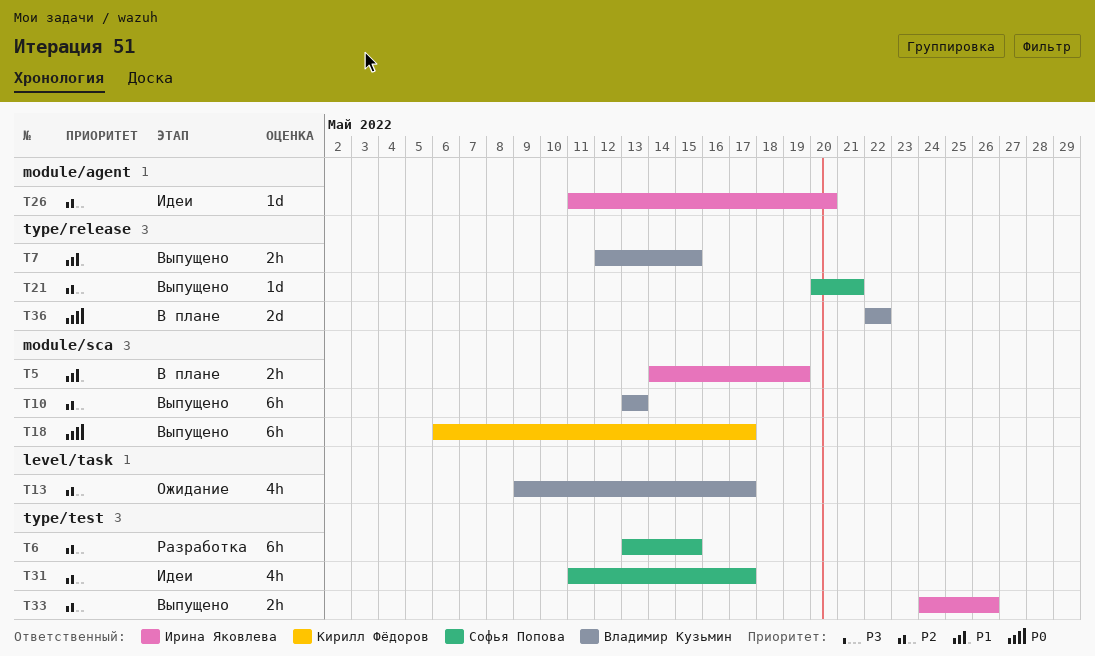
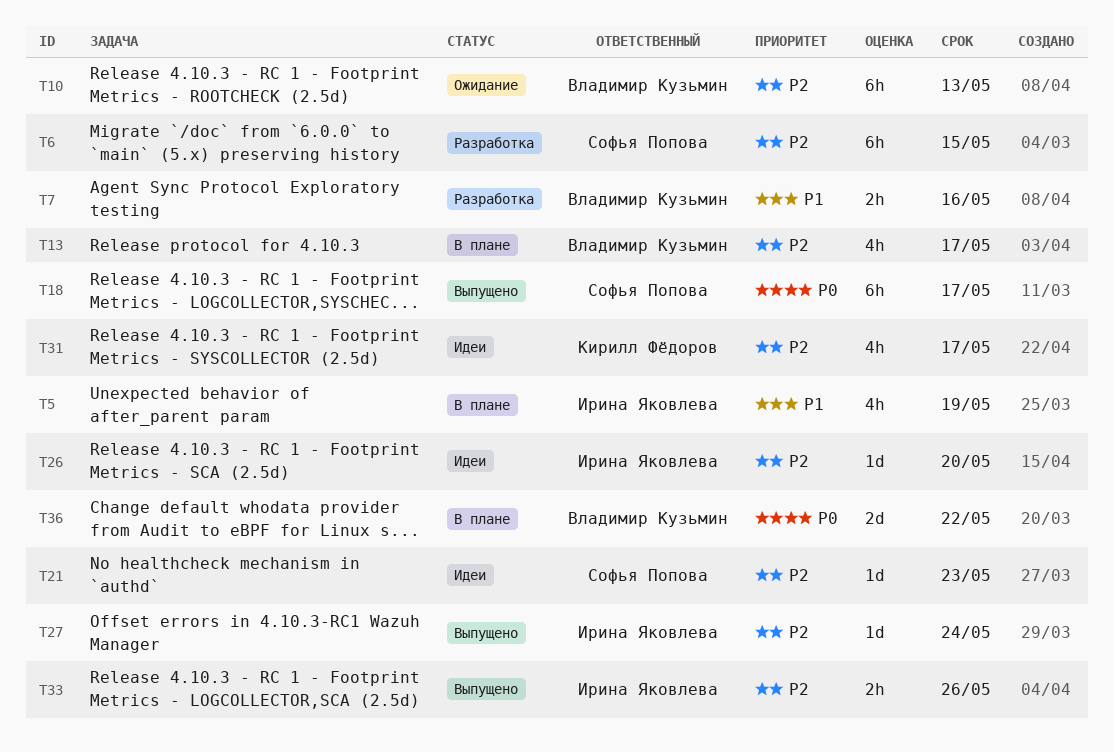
T5, estimate: 2h -> 4h
T7, status: Выпущено -> Разработка
T7, due: May 15 -> May 16
T10, status: Выпущено -> Ожидание
T13, status: Ожидание -> В плане
T18, owner: Кирилл Фёдоров -> Софья Попова
T21, status: Выпущено -> Идеи
T21, due: May 21 -> May 23
T27: none -> present
T31, owner: Софья Попова -> Кирилл Фёдоров

